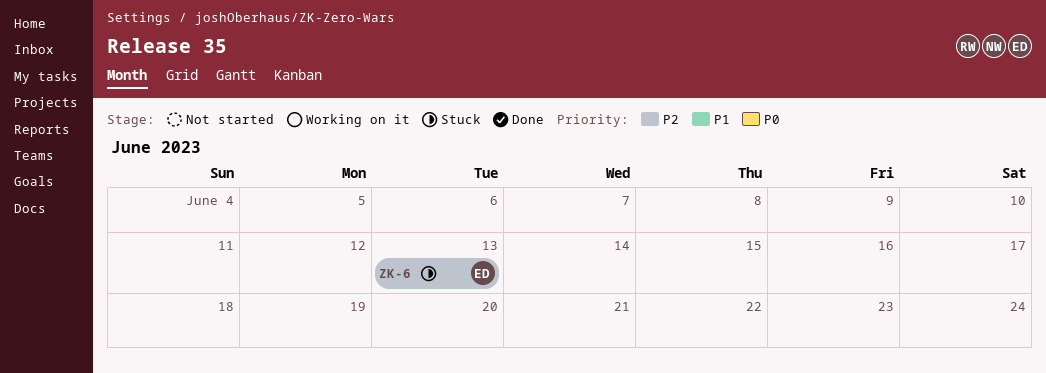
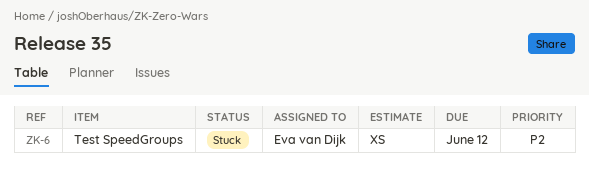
ZK-6, due: Jun 13 -> Jun 12

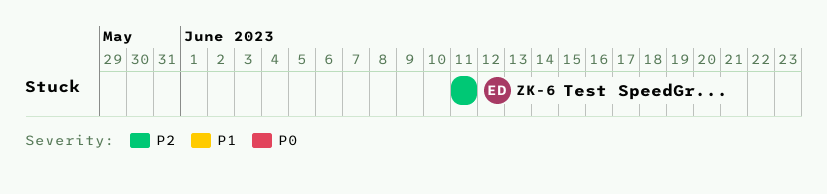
ZK-6, due: Jun 12 -> Jun 11

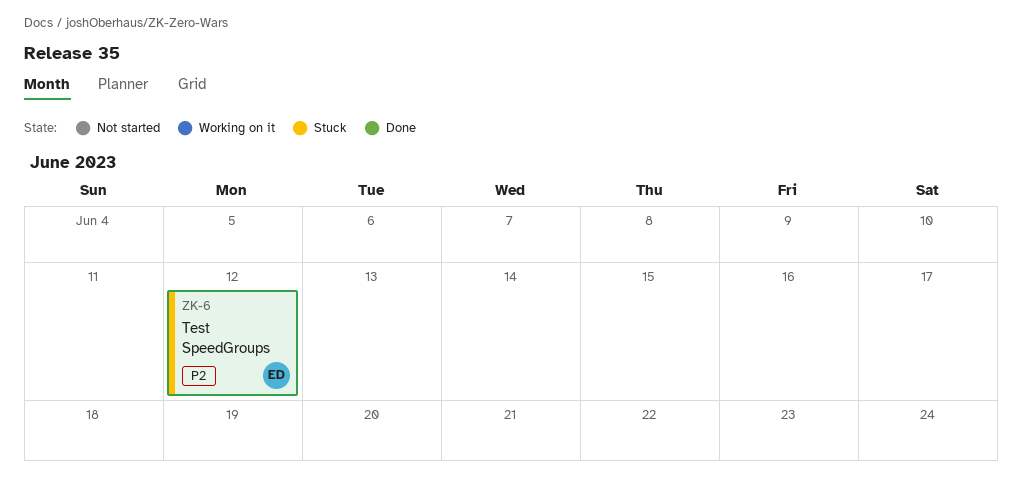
ZK-6, due: Jun 11 -> Jun 12

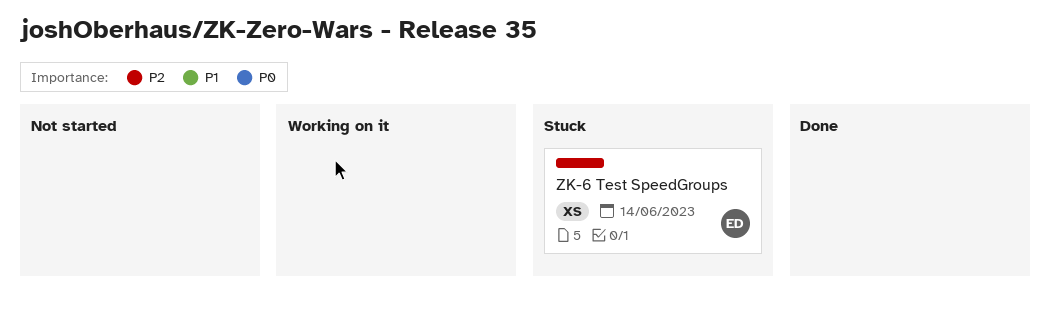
ZK-6, due: Jun 12 -> Jun 14

